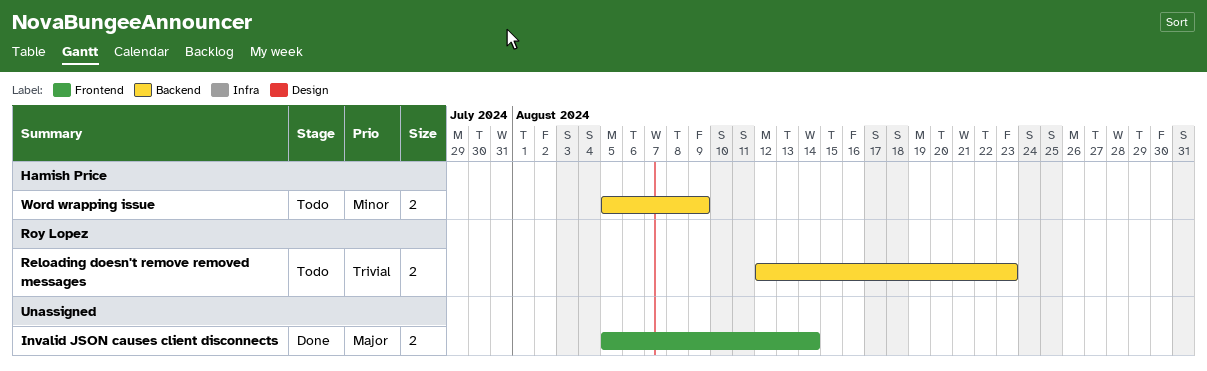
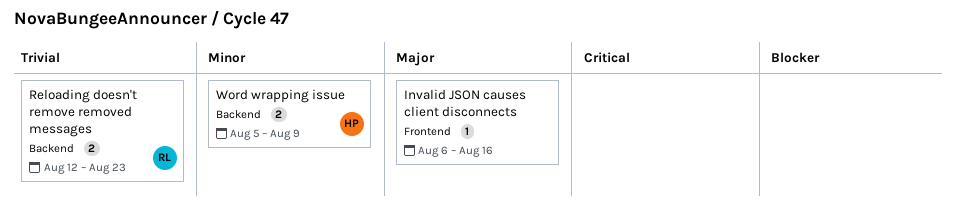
Invalid JSON causes client disconnects, estimate: 2 -> 1
Invalid JSON causes client disconnects, start: Aug 5 -> Aug 6
Invalid JSON causes client disconnects, due: Aug 14 -> Aug 16

